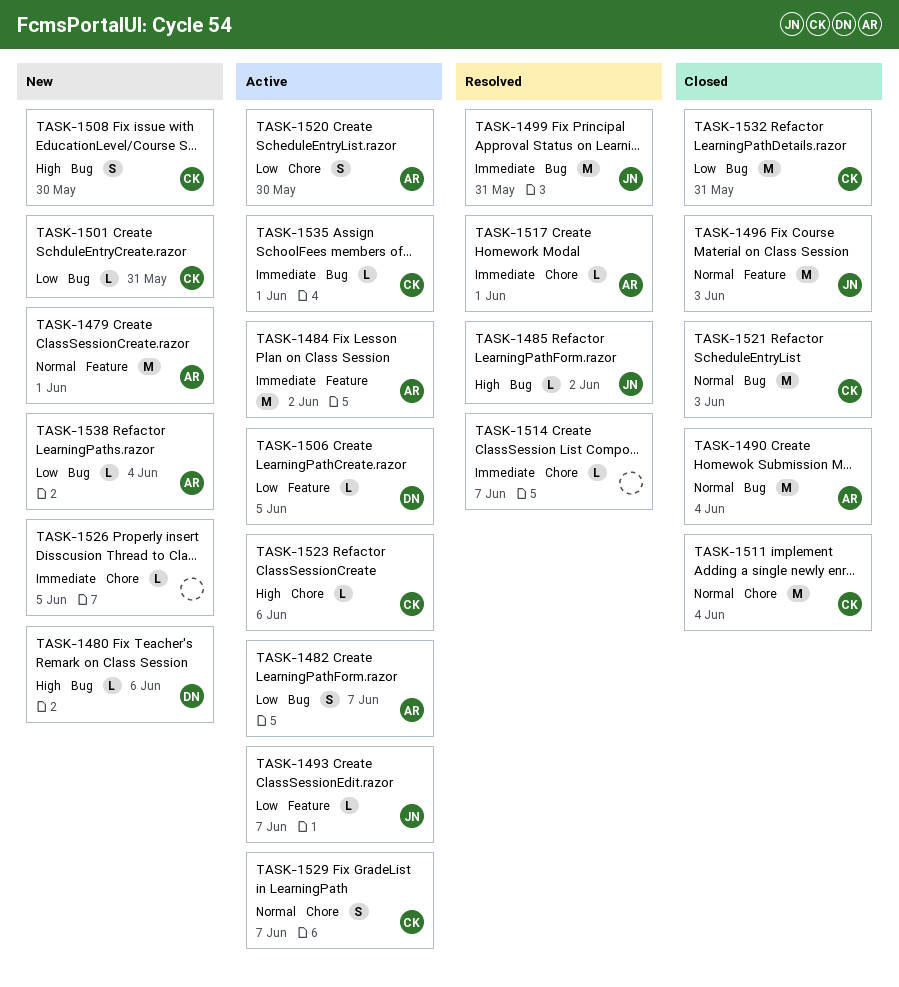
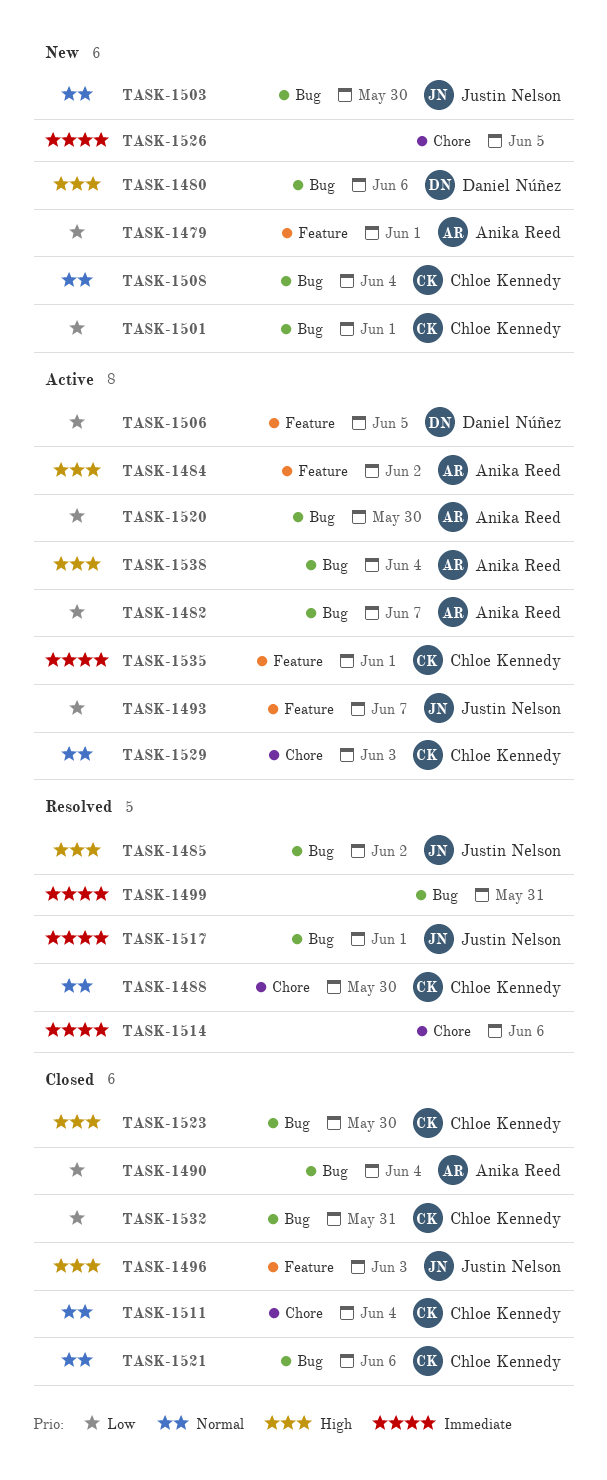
TASK-1479, priority: Normal -> Low
TASK-1484, priority: Immediate -> High
TASK-1488: none -> present
TASK-1490, priority: Normal -> Low
TASK-1496, priority: Normal -> High
TASK-1499, owner: Justin Nelson -> none
TASK-1501, due: May 31 -> Jun 1
TASK-1503: none -> present
TASK-1508, priority: High -> Normal
TASK-1508, due: May 30 -> Jun 4
TASK-1514, due: Jun 7 -> Jun 6
TASK-1517, owner: Anika Reed -> Justin Nelson
TASK-1517, label: Chore -> Bug
TASK-1520, label: Chore -> Bug
TASK-1521, due: Jun 3 -> Jun 6
TASK-1523, status: Active -> Closed
TASK-1523, label: Chore -> Bug
TASK-1523, due: Jun 6 -> May 30
TASK-1529, due: Jun 7 -> Jun 3
TASK-1535, label: Bug -> Feature
TASK-1538, status: New -> Active
TASK-1538, priority: Low -> High

